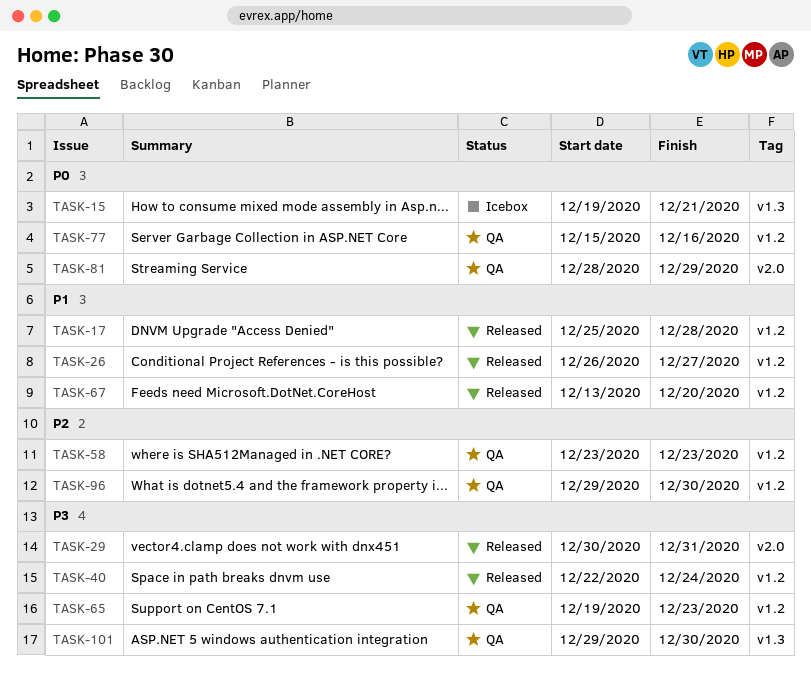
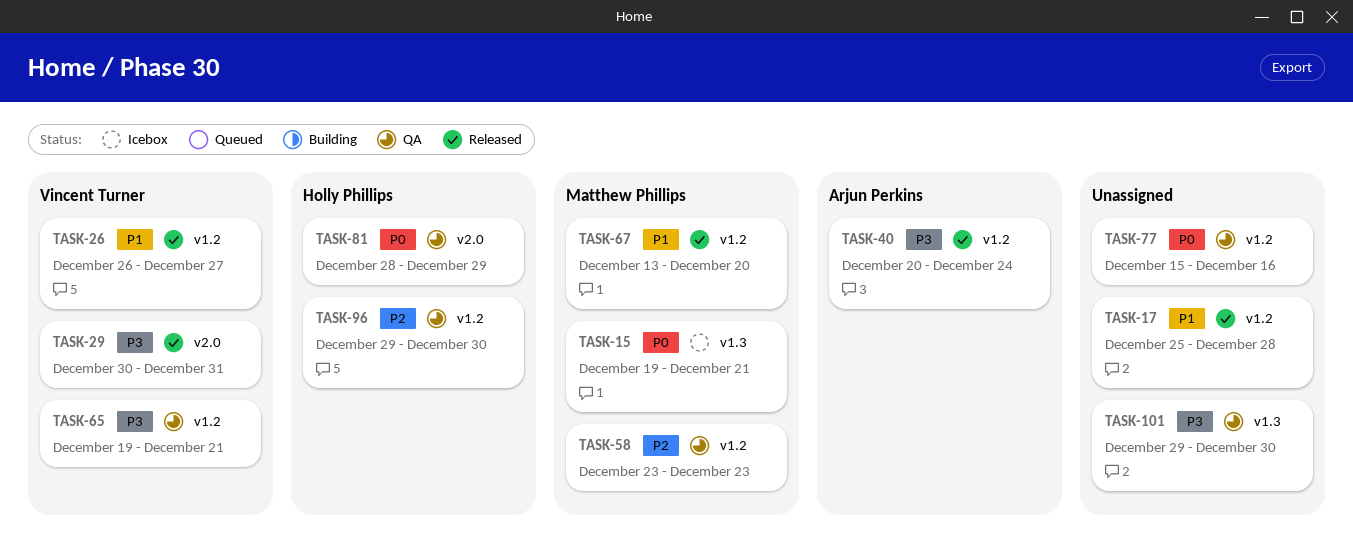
TASK-40, start: Dec 22 -> Dec 20
TASK-65, due: Dec 23 -> Dec 21

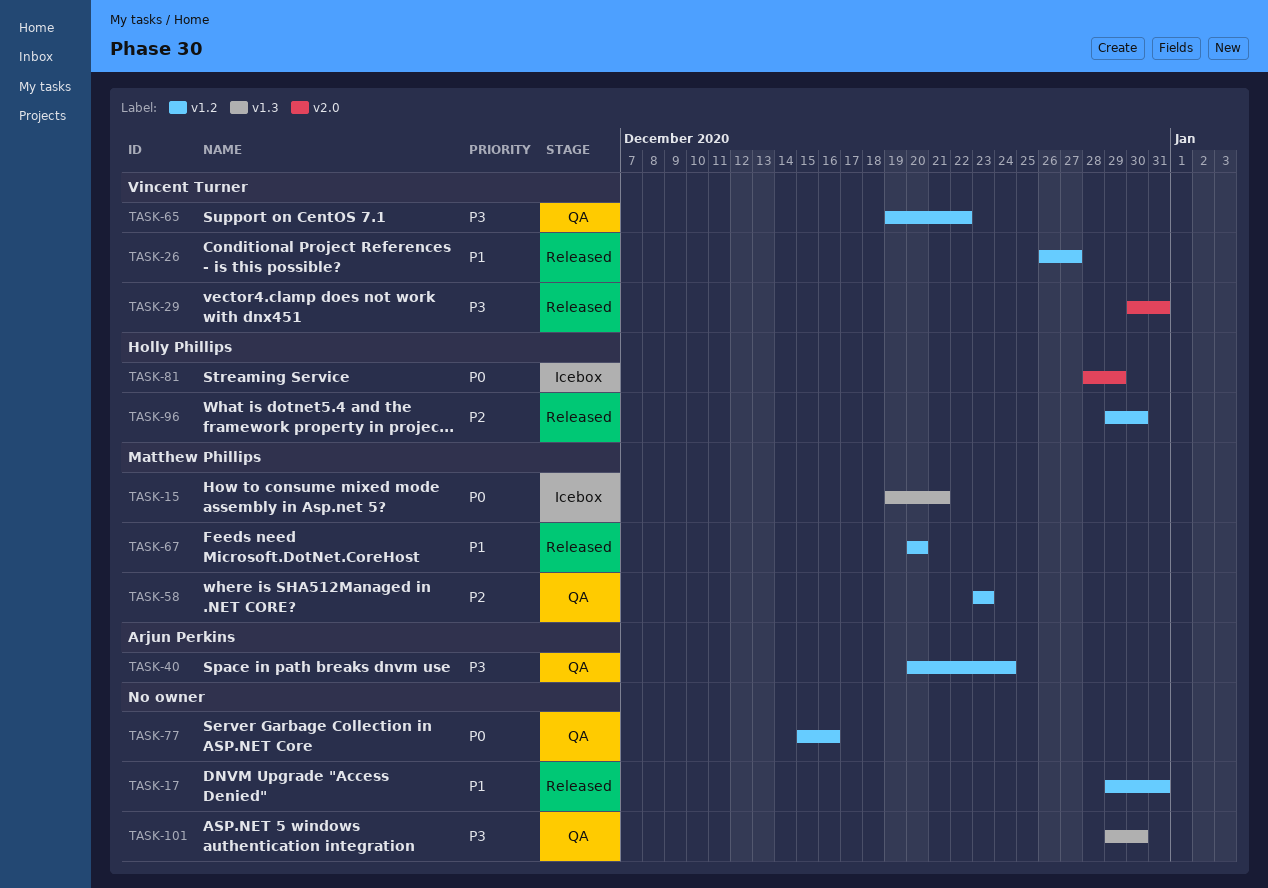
TASK-17, start: Dec 25 -> Dec 29
TASK-17, due: Dec 28 -> Dec 31
TASK-40, status: Released -> QA
TASK-65, due: Dec 21 -> Dec 22
TASK-67, start: Dec 13 -> Dec 20
TASK-81, status: QA -> Icebox
TASK-96, status: QA -> Released

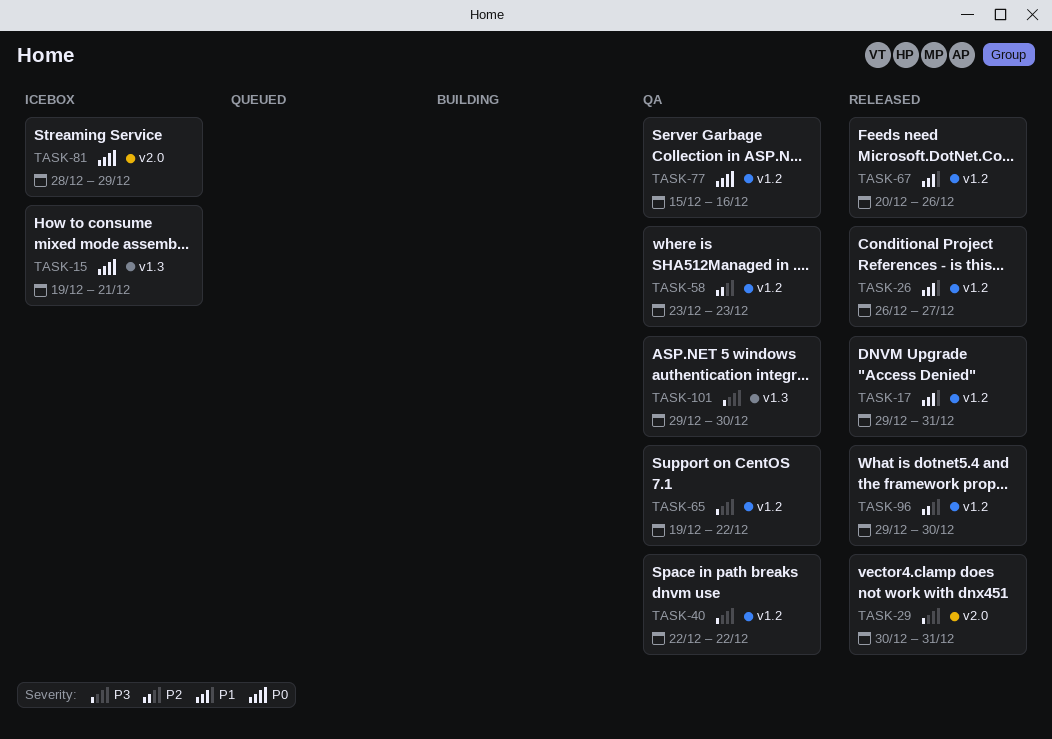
TASK-40, start: Dec 20 -> Dec 22
TASK-40, due: Dec 24 -> Dec 22
TASK-67, due: Dec 20 -> Dec 26

